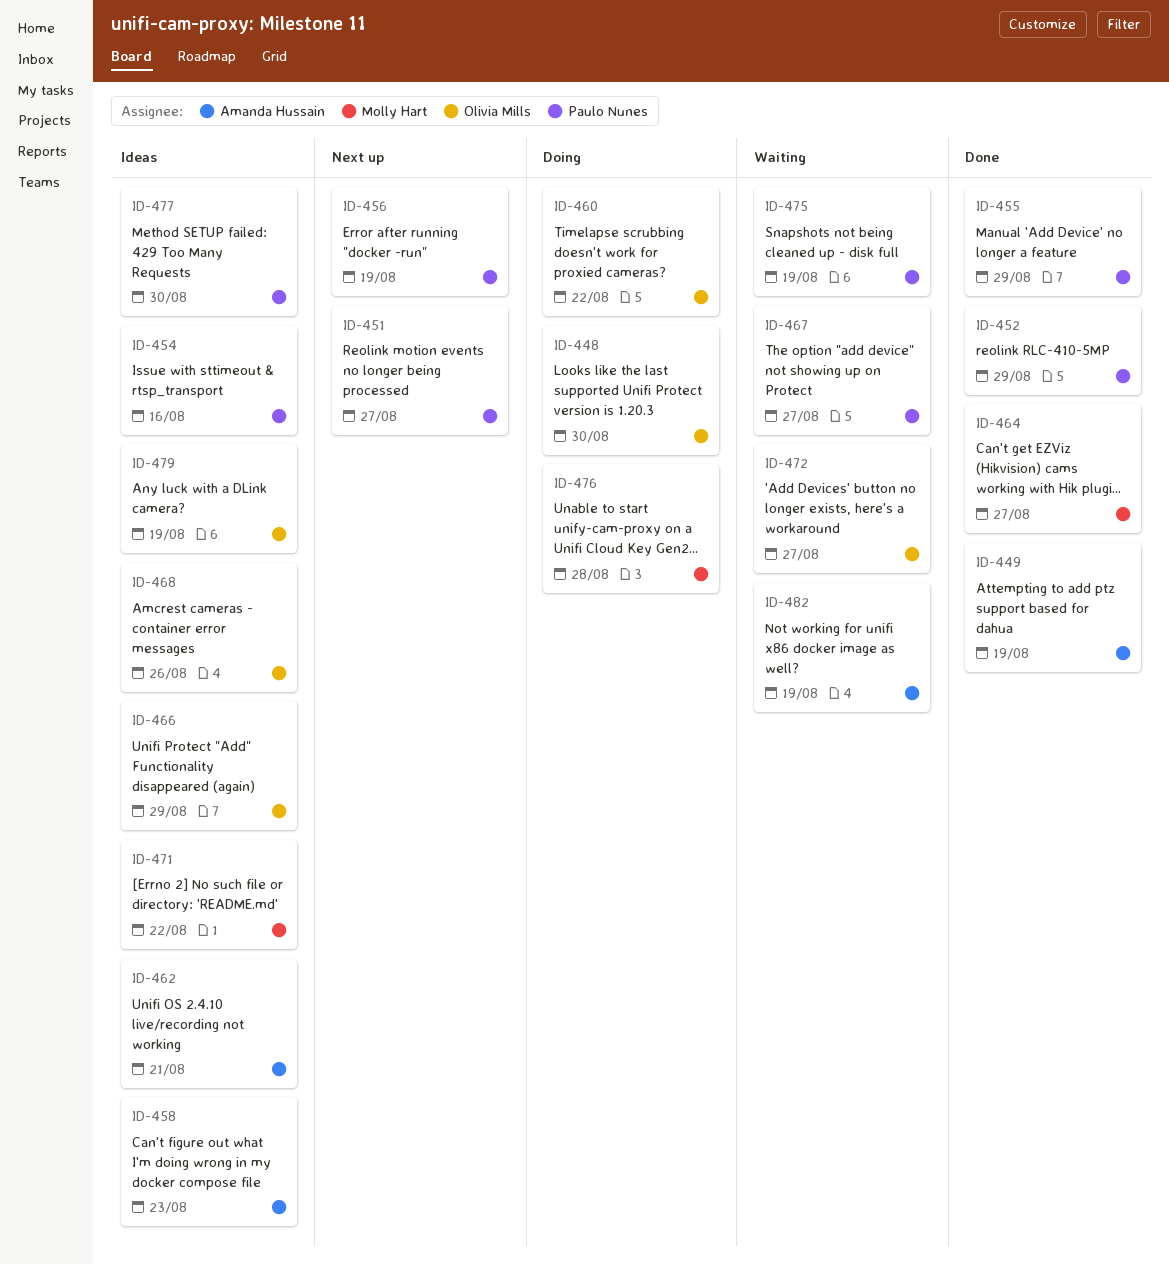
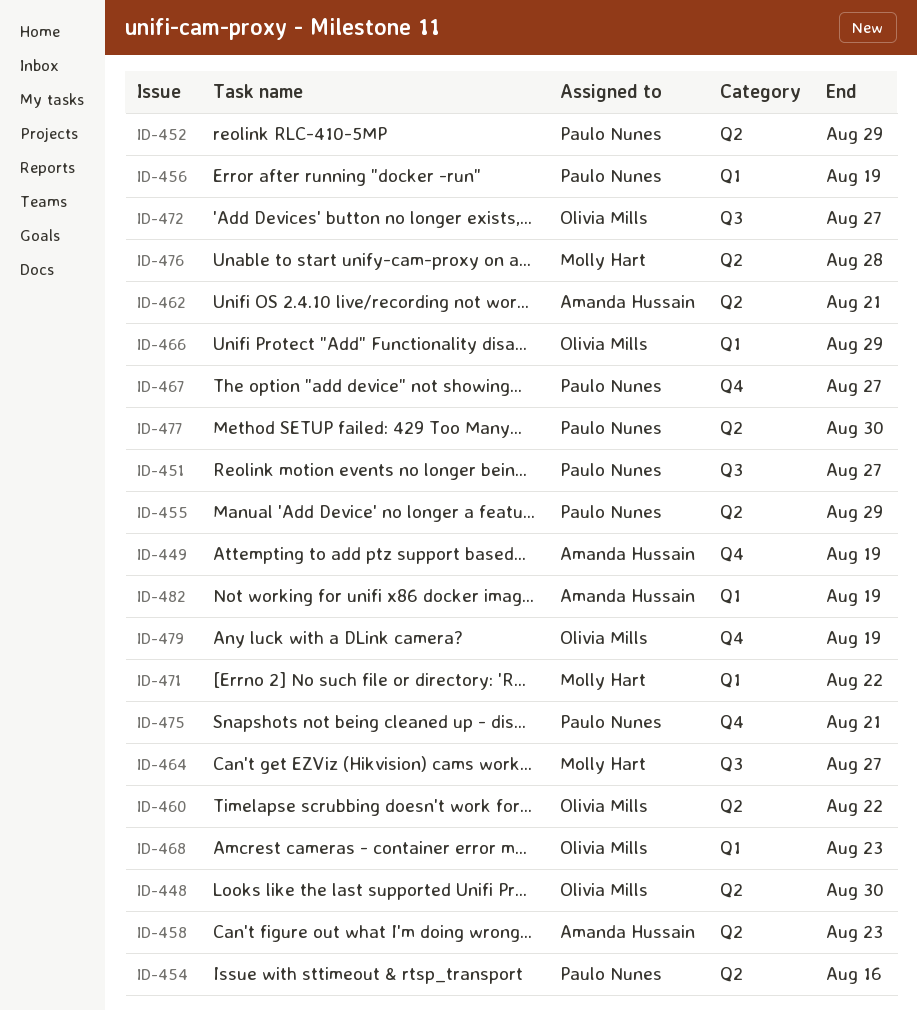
ID-468, due: Aug 26 -> Aug 23
ID-475, due: Aug 19 -> Aug 21

